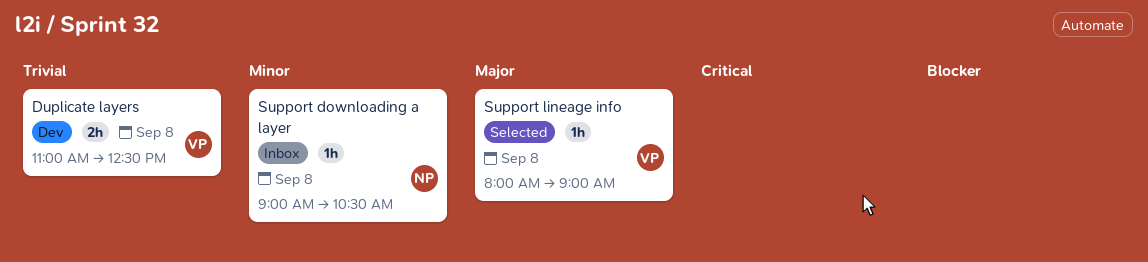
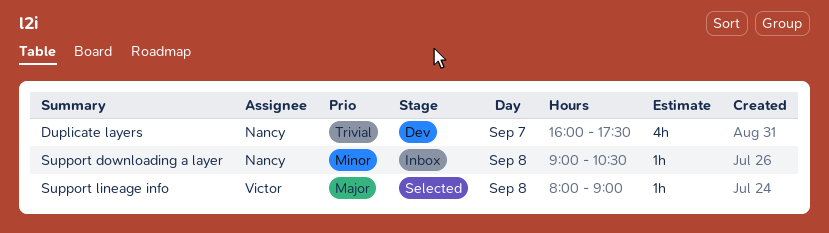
Duplicate layers, owner: Victor -> Nancy
Duplicate layers, estimate: 2h -> 4h
Duplicate layers, day: Sep 8 -> Sep 7
Duplicate layers, begins: 11:00 -> 16:00
Duplicate layers, ends: 12:30 -> 17:30

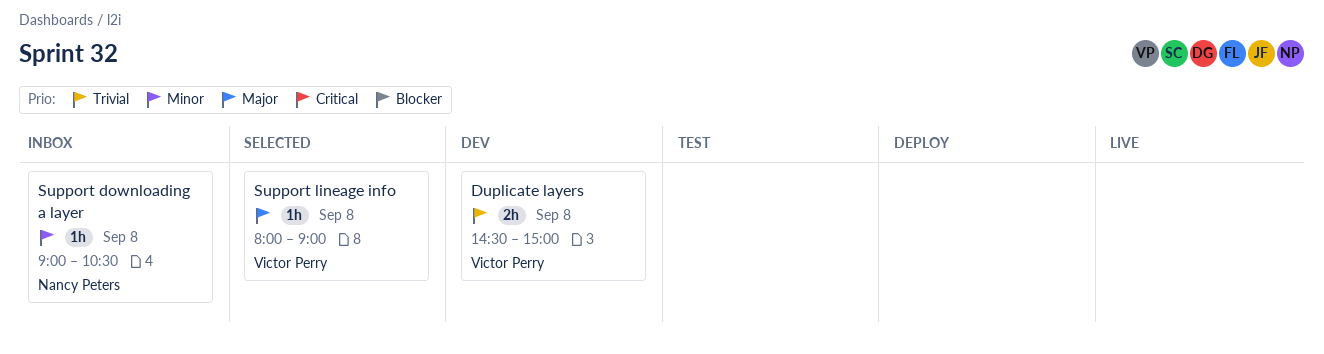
Duplicate layers, owner: Nancy Peters -> Victor Perry
Duplicate layers, estimate: 4h -> 2h
Duplicate layers, day: Sep 7 -> Sep 8
Duplicate layers, begins: 16:00 -> 14:30
Duplicate layers, ends: 17:30 -> 15:00

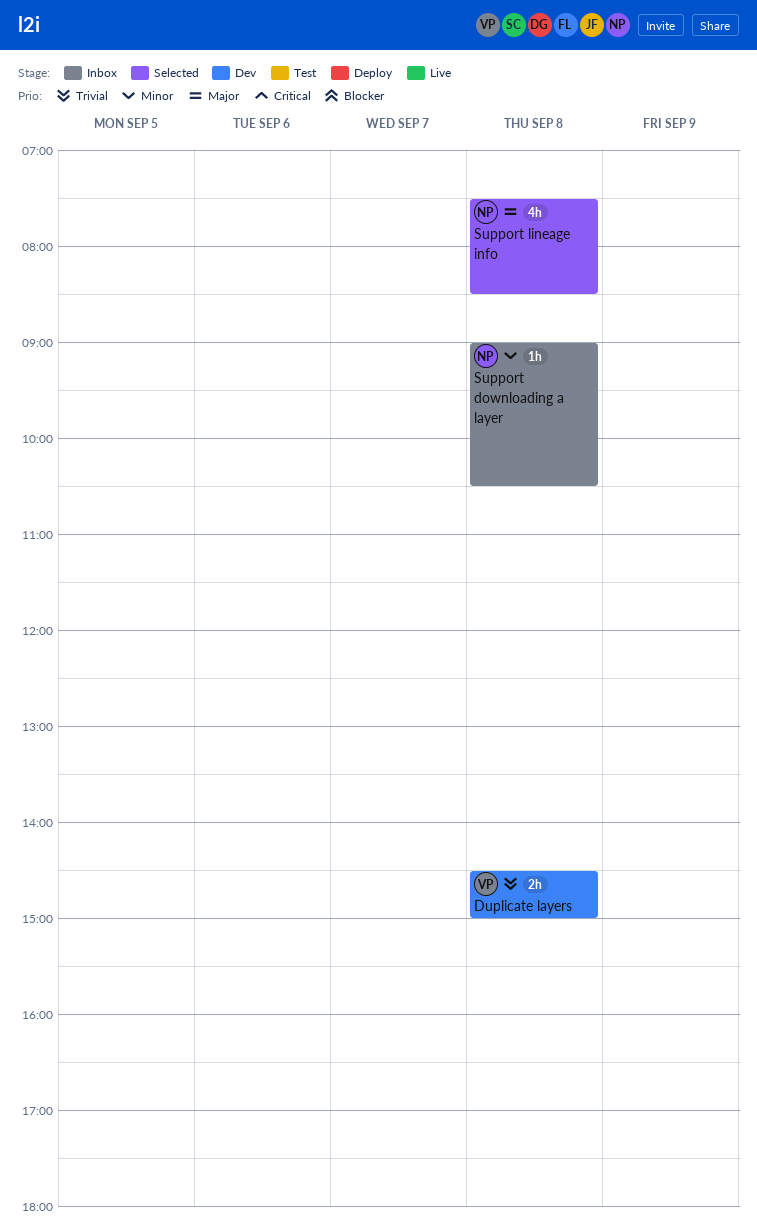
Support lineage info, owner: Victor Perry -> Nancy Peters
Support lineage info, estimate: 1h -> 4h
Support lineage info, begins: 08:00 -> 07:30
Support lineage info, ends: 09:00 -> 08:30

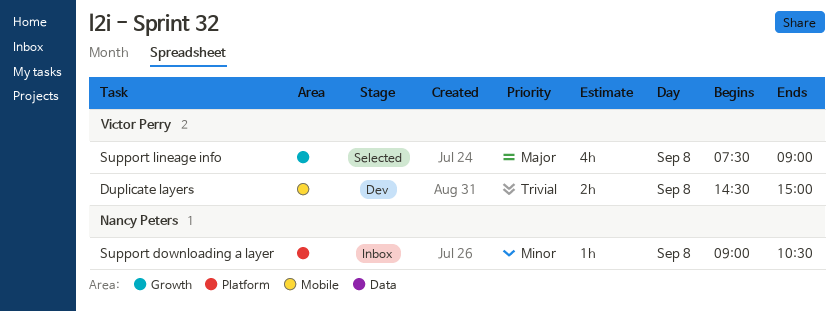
Support lineage info, owner: Nancy Peters -> Victor Perry
Support lineage info, ends: 08:30 -> 09:00

